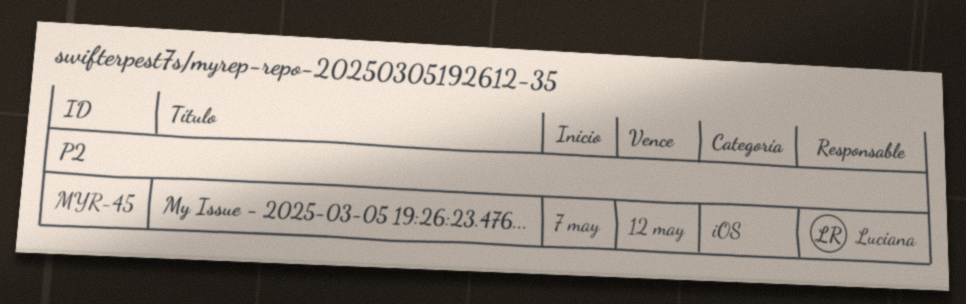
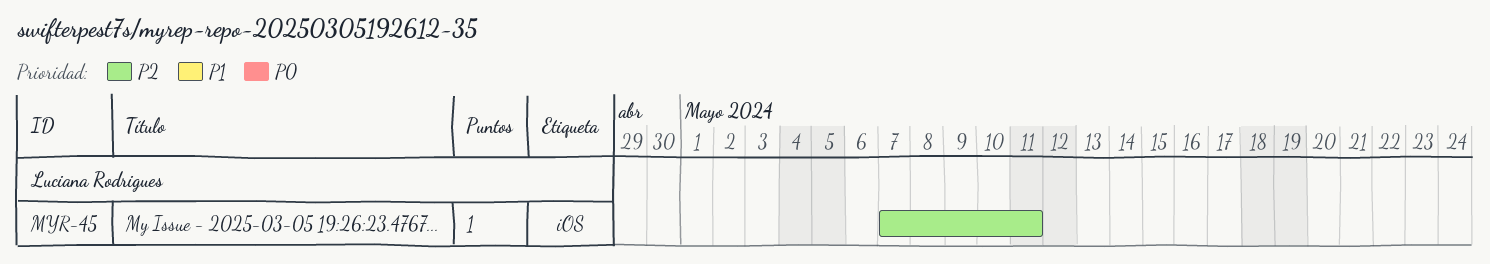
MYR-45, due: May 12 -> May 11

